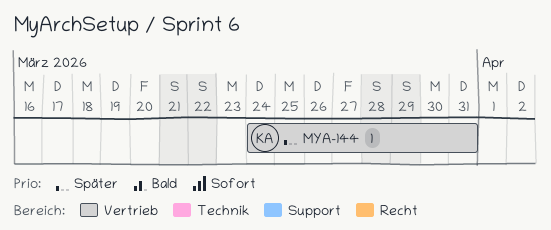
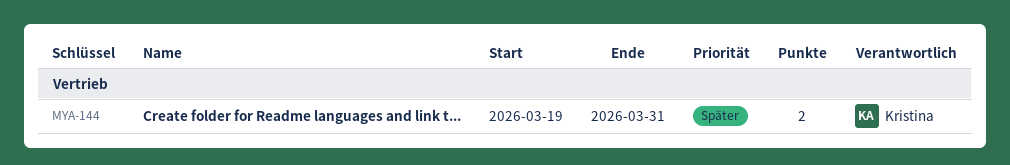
MYA-144, estimate: 1 -> 2
MYA-144, start: Mar 24 -> Mar 19

